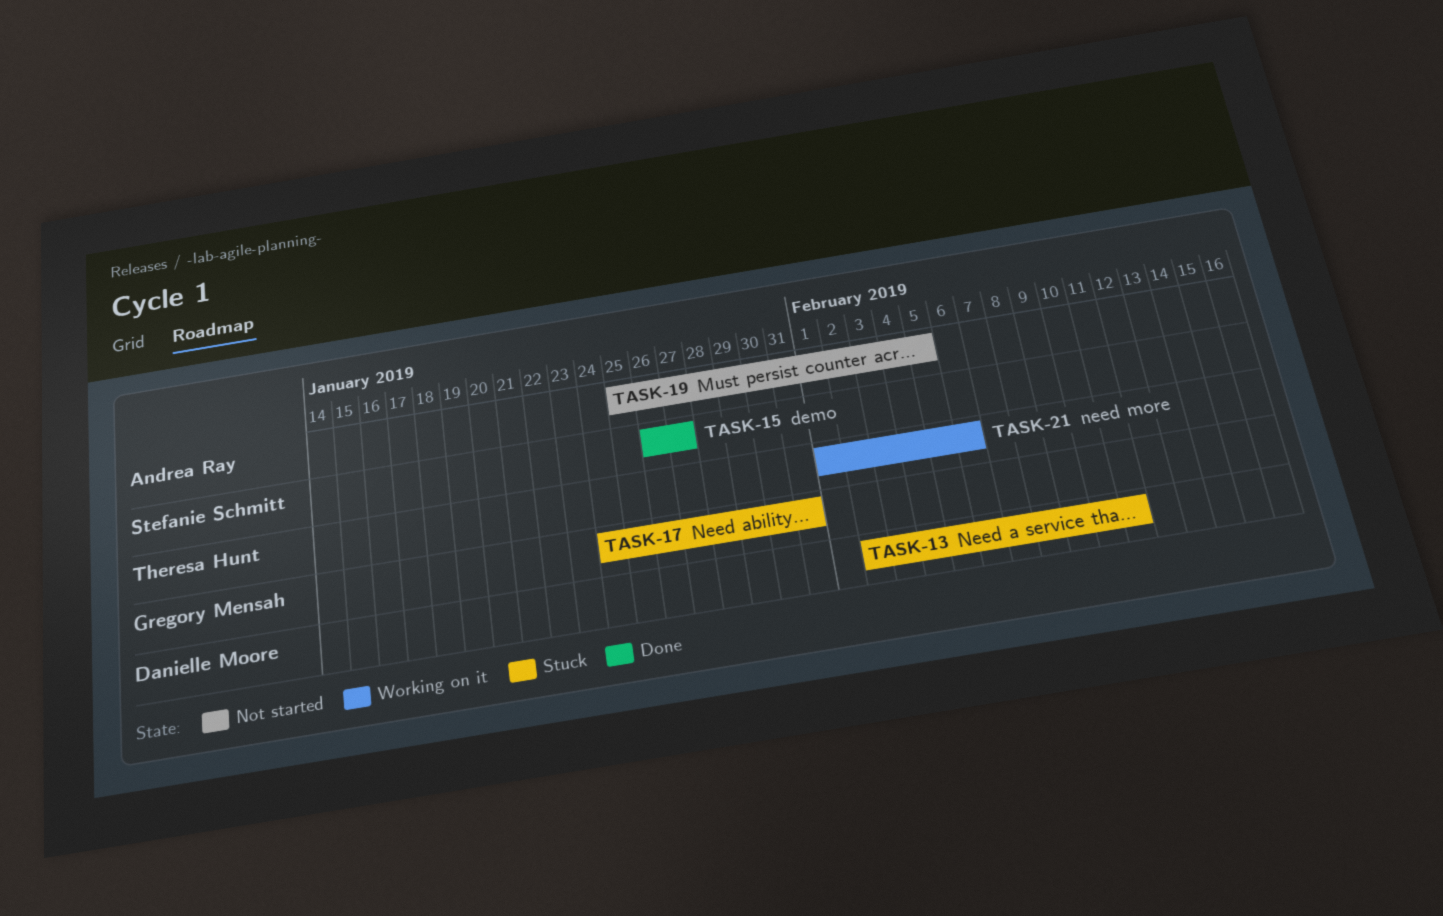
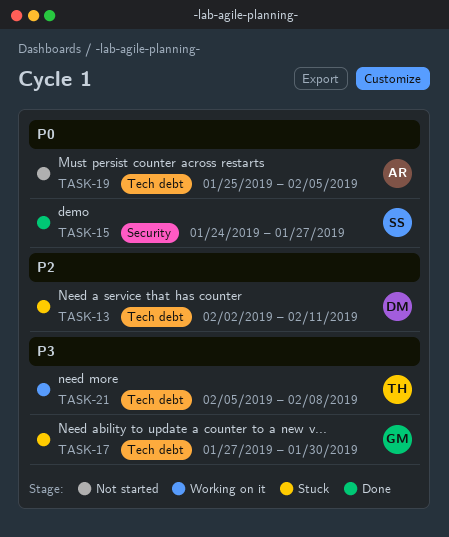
TASK-15, start: Jan 26 -> Jan 24
TASK-17, start: Jan 24 -> Jan 27
TASK-17, due: Jan 31 -> Jan 30
TASK-21, start: Feb 1 -> Feb 5
TASK-21, due: Feb 6 -> Feb 8

